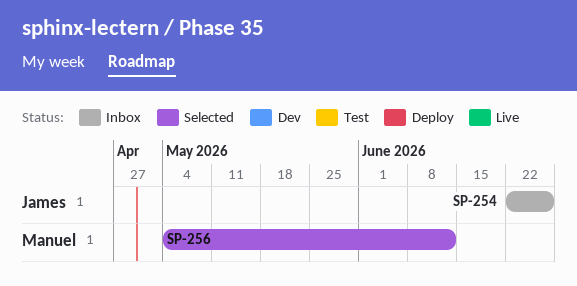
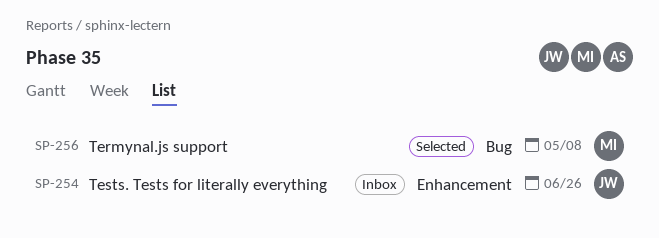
SP-256, due: Jun 12 -> May 8

